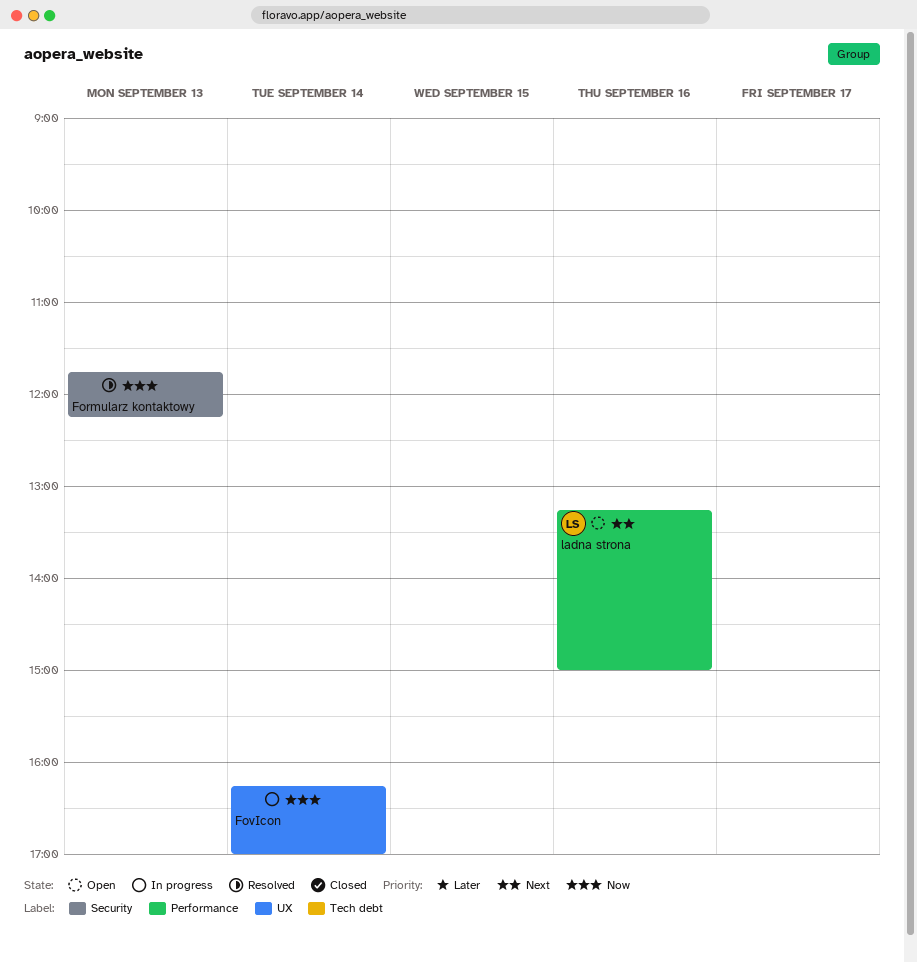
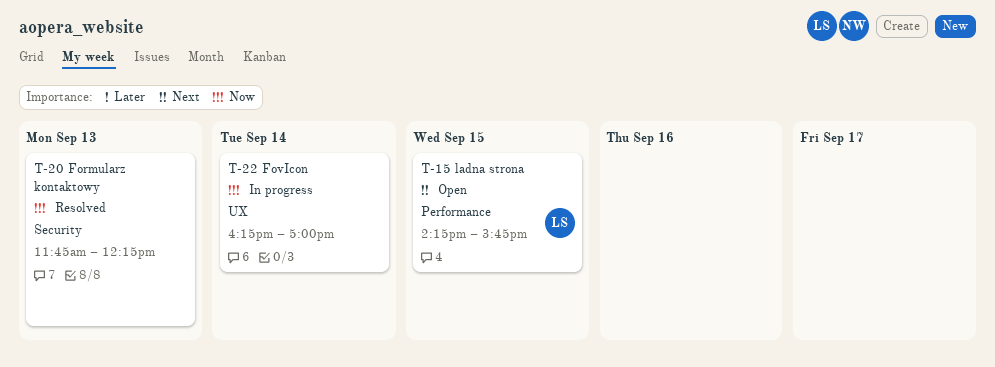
ladna strona, day: Sep 16 -> Sep 15
ladna strona, begins: 13:15 -> 14:15
ladna strona, ends: 15:00 -> 15:45

